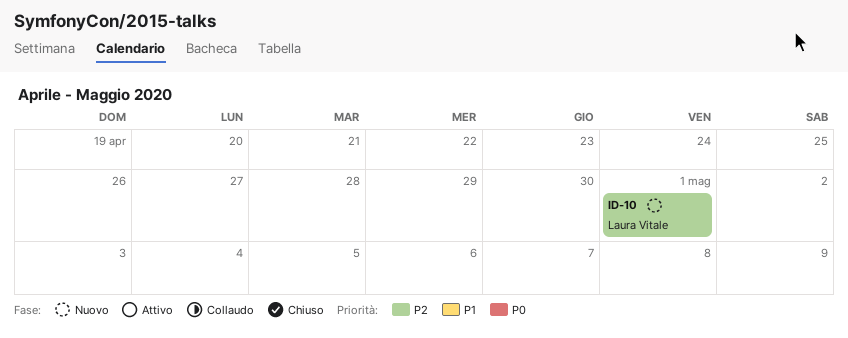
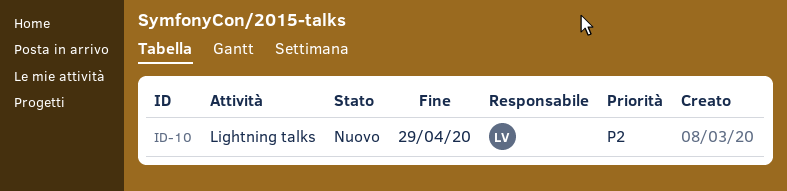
ID-10, due: May 1 -> Apr 29

